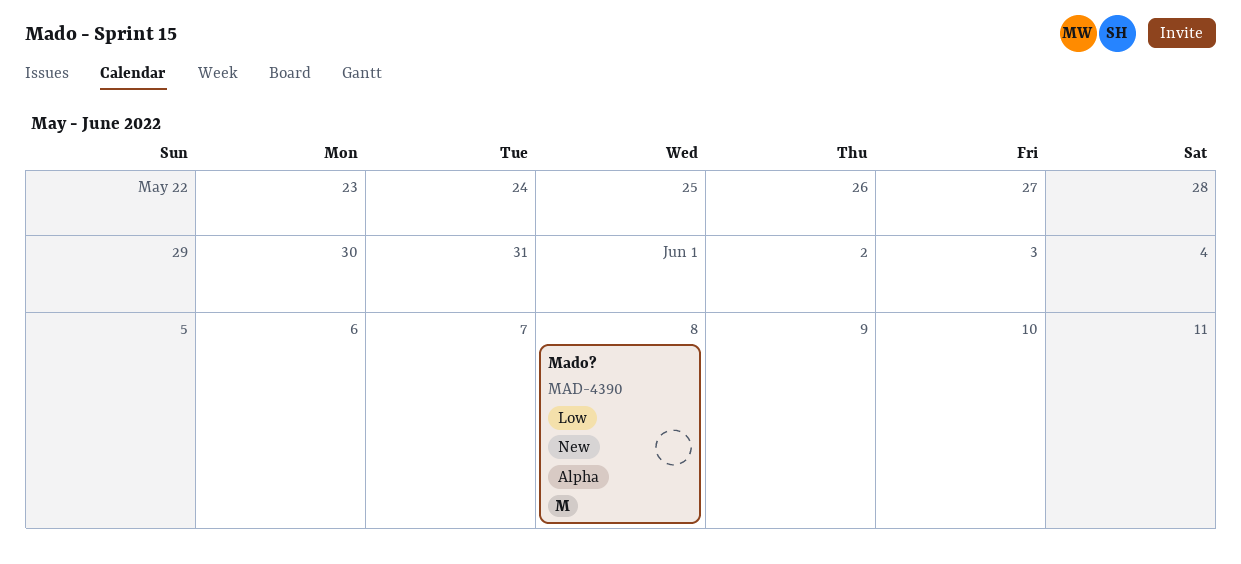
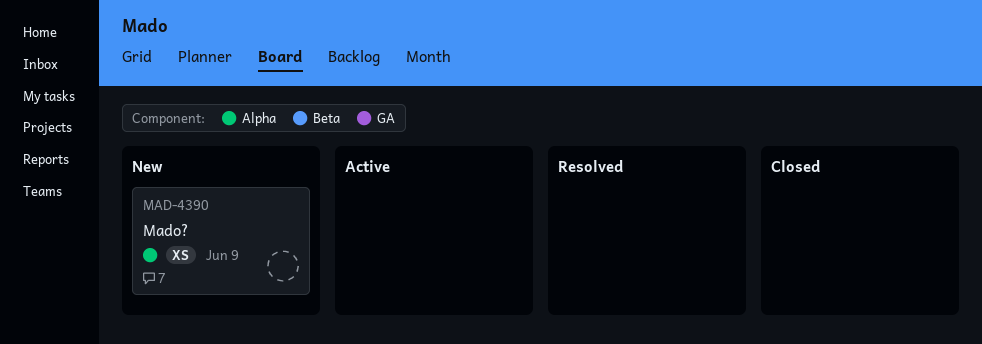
MAD-4390, estimate: M -> XS
MAD-4390, due: Jun 8 -> Jun 9

